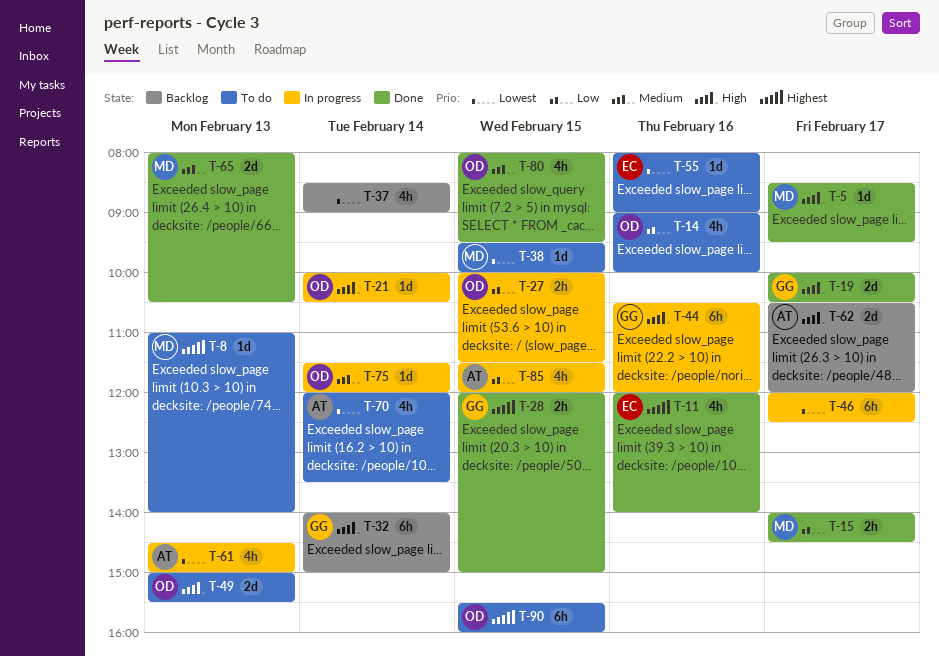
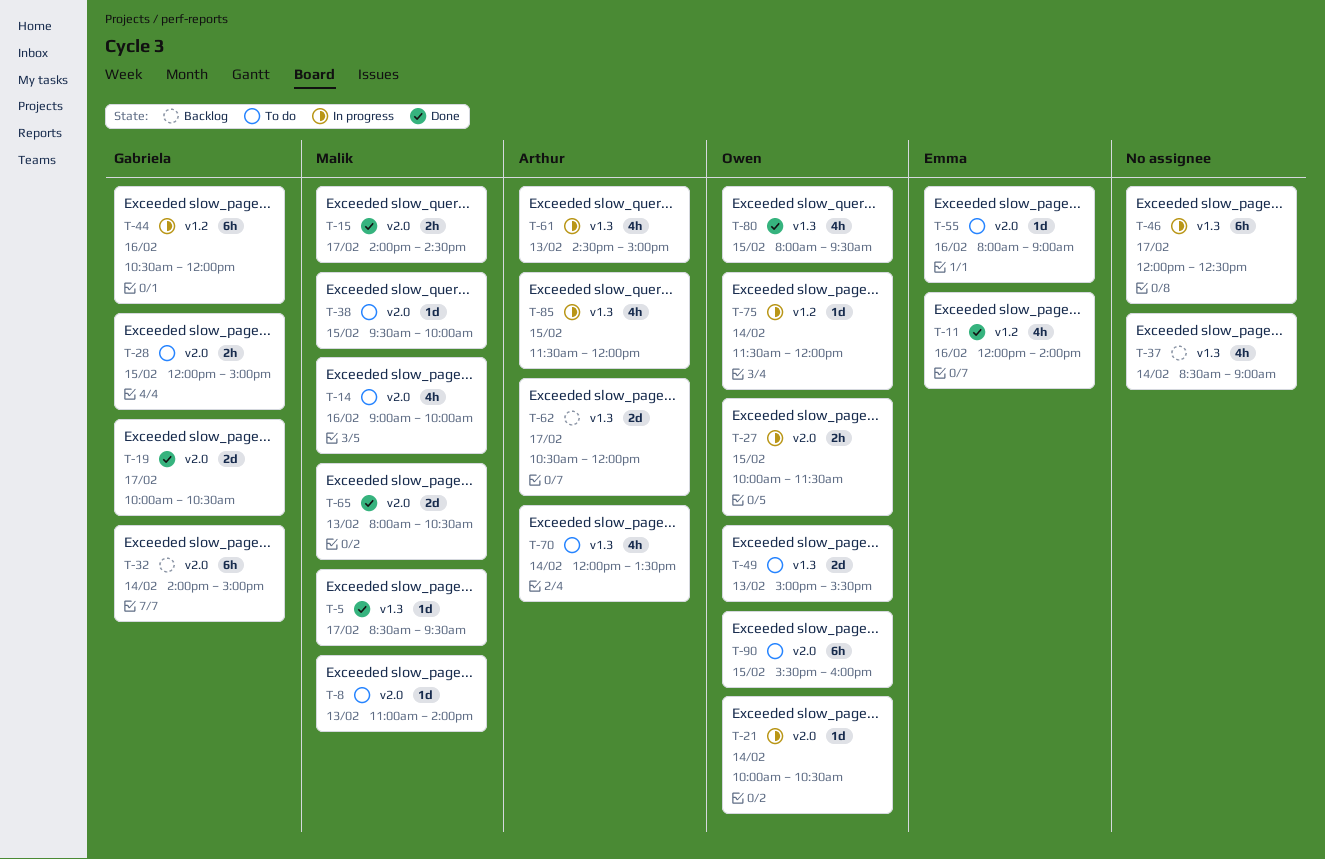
T-14, owner: Owen -> Malik
T-28, status: Done -> To do

